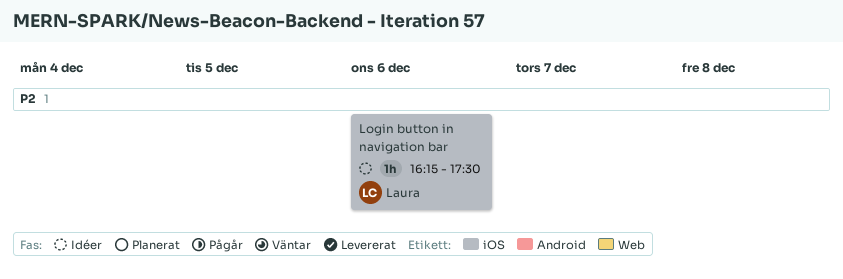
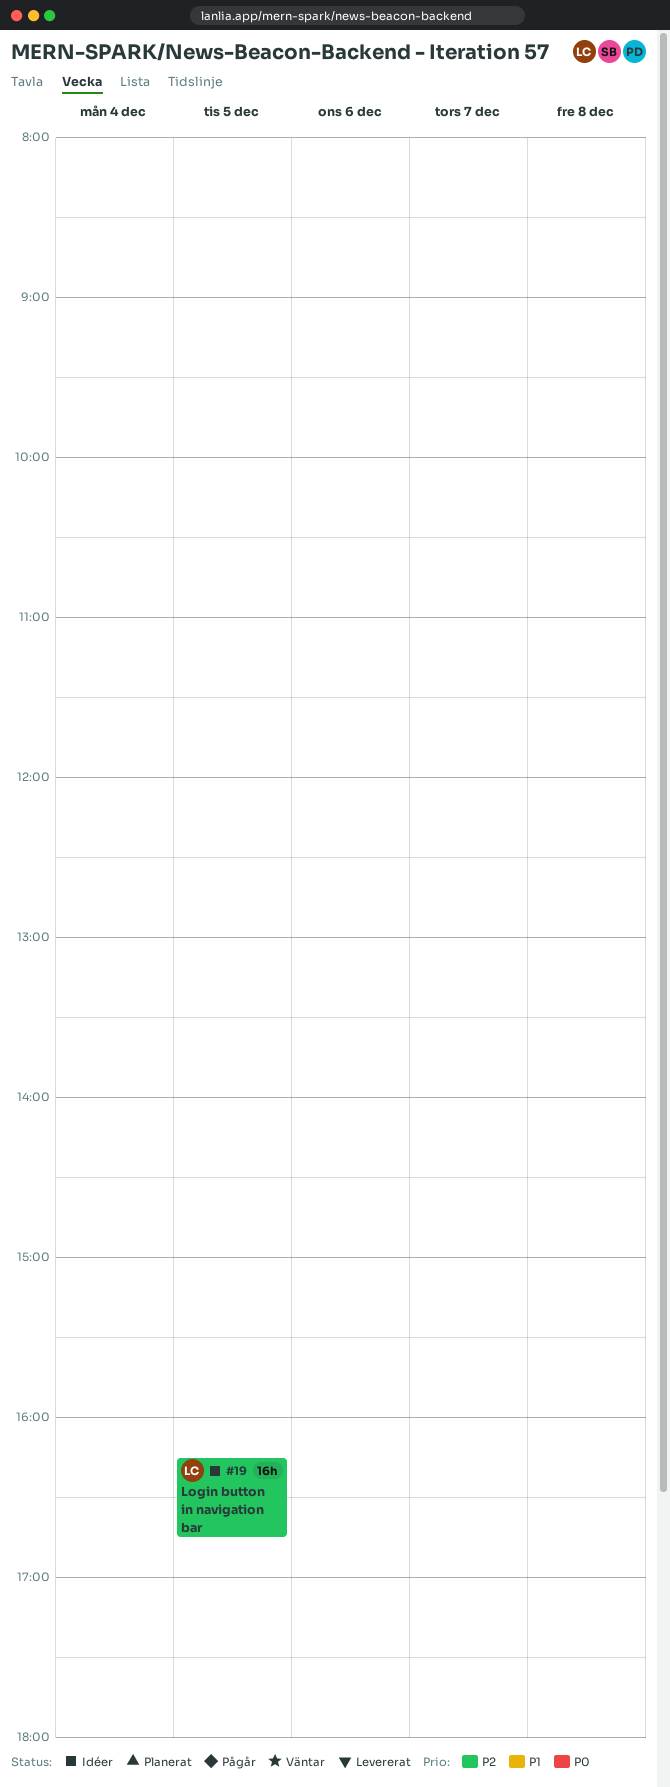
Login button in navigation bar, estimate: 1h -> 16h
Login button in navigation bar, day: Dec 6 -> Dec 5
Login button in navigation bar, ends: 17:30 -> 16:45

